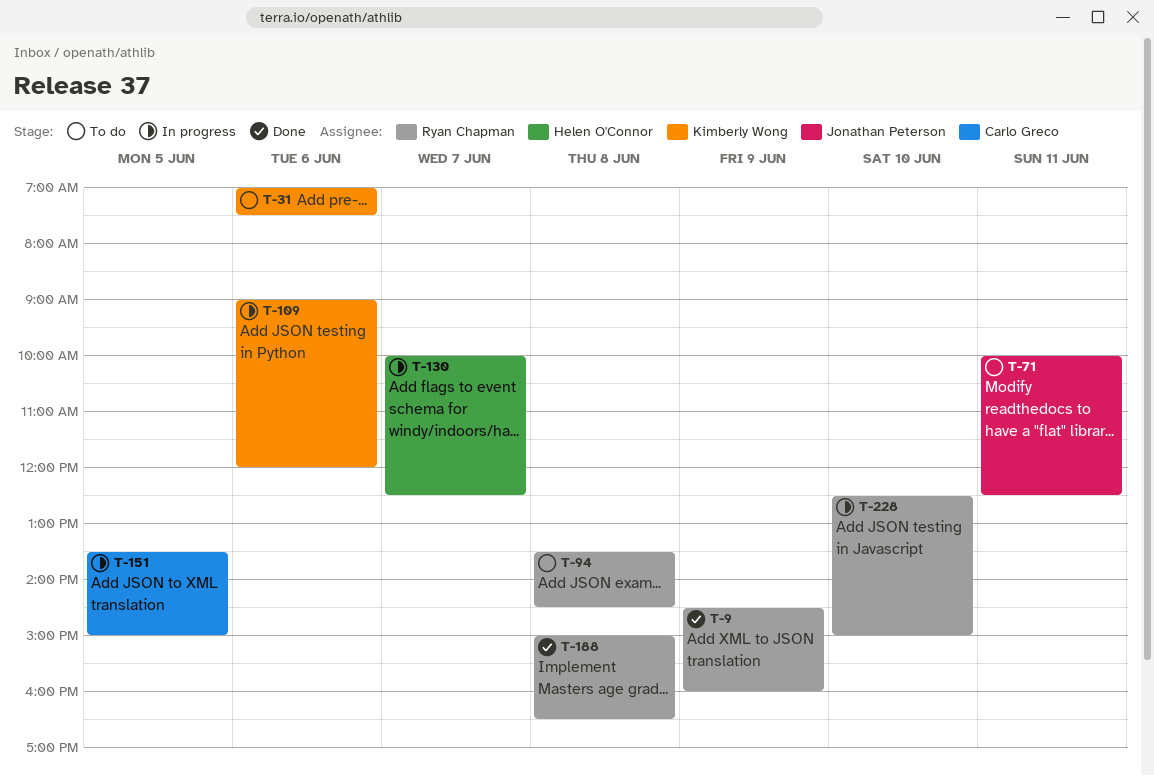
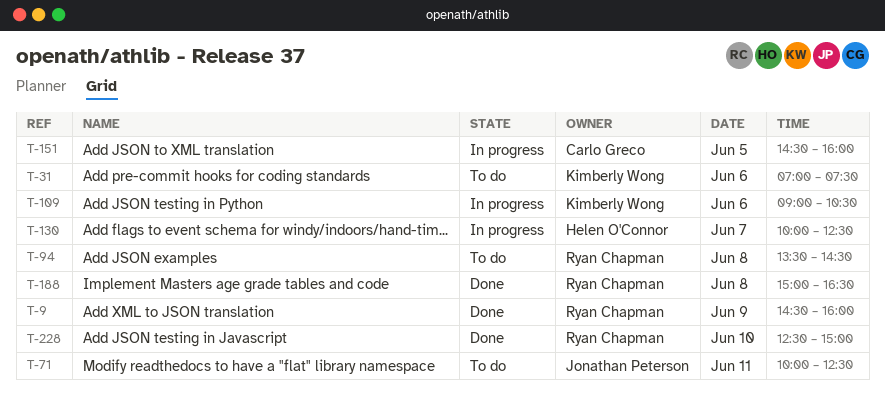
T-109, ends: 12:00 -> 10:30
T-151, begins: 13:30 -> 14:30
T-151, ends: 15:00 -> 16:00
T-228, status: In progress -> Done

